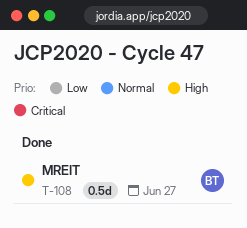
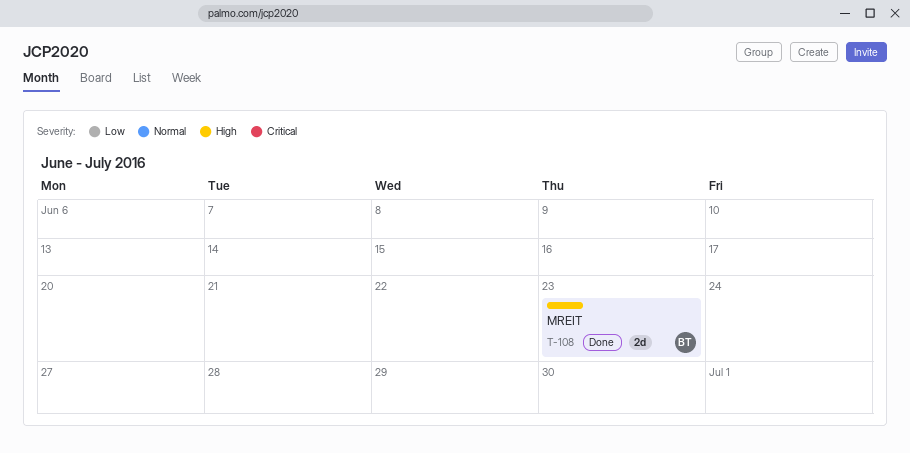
T-108, estimate: 0.5d -> 2d
T-108, due: Jun 27 -> Jun 23

